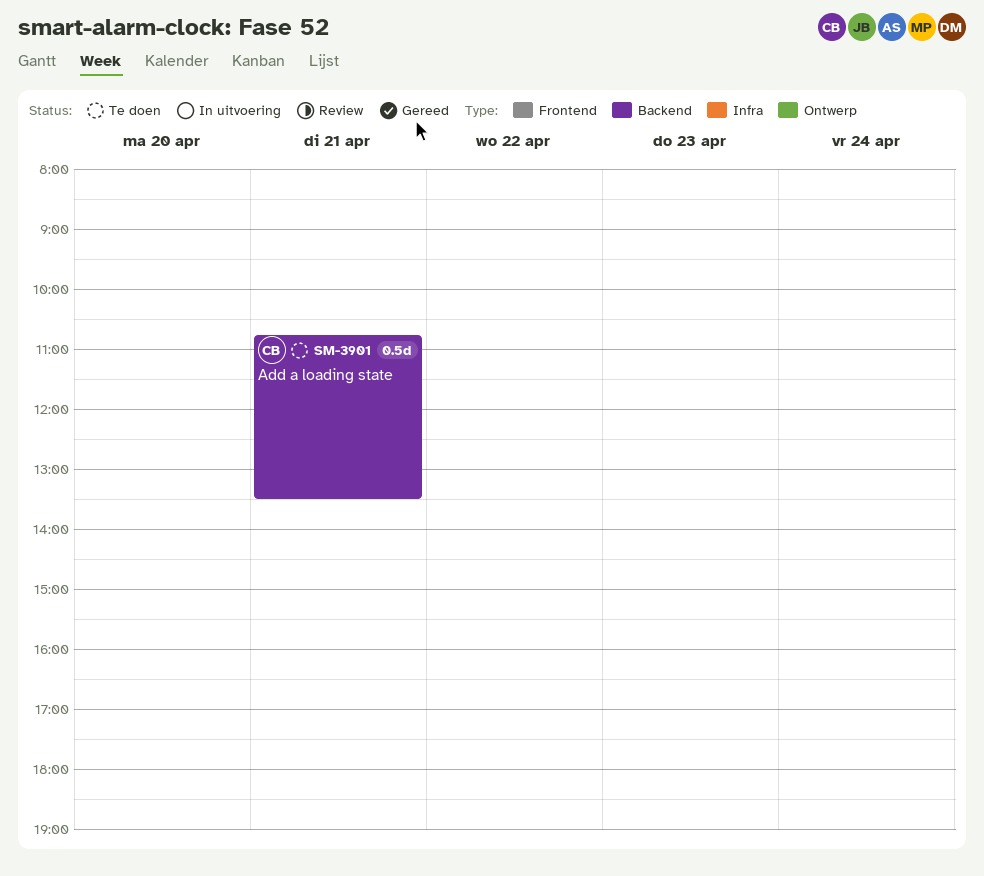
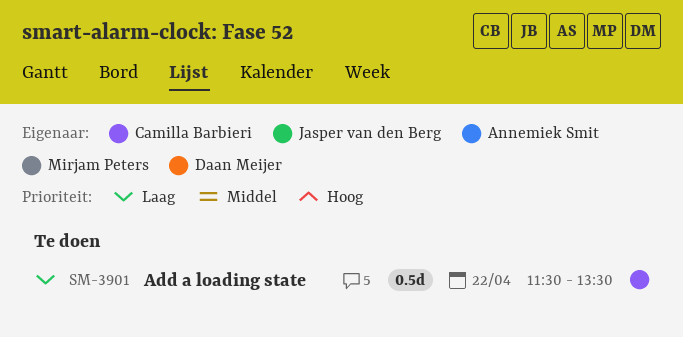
SM-3901, day: Apr 21 -> Apr 22
SM-3901, begins: 10:45 -> 11:30

